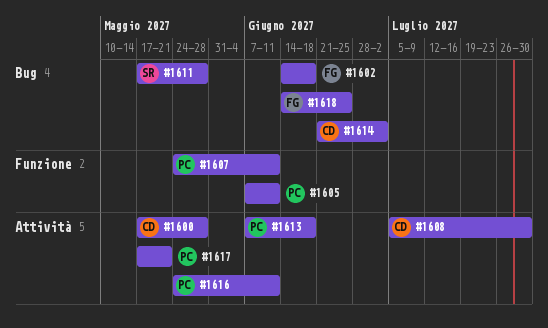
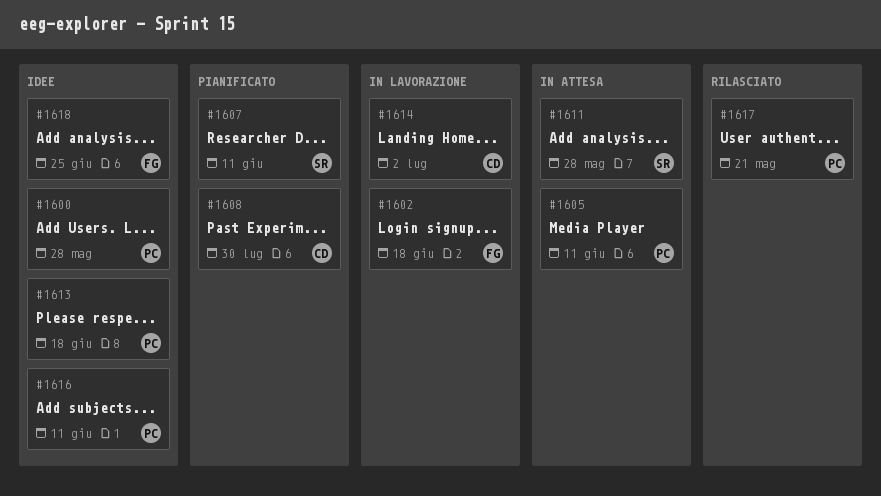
#1600, owner: CD -> PC
#1607, owner: PC -> SR

